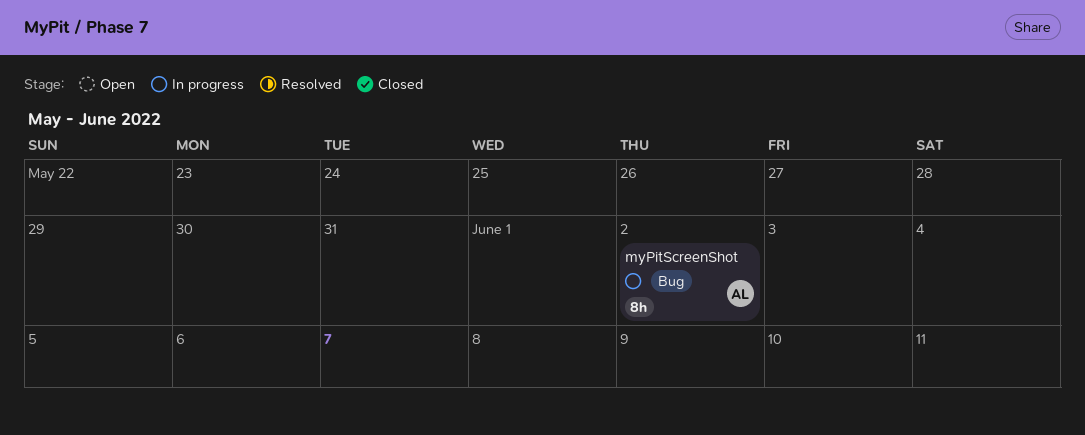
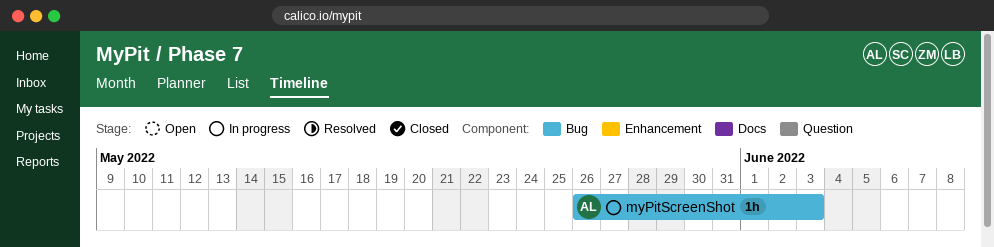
myPitScreenShot, estimate: 8h -> 1h
myPitScreenShot, due: Jun 2 -> Jun 3

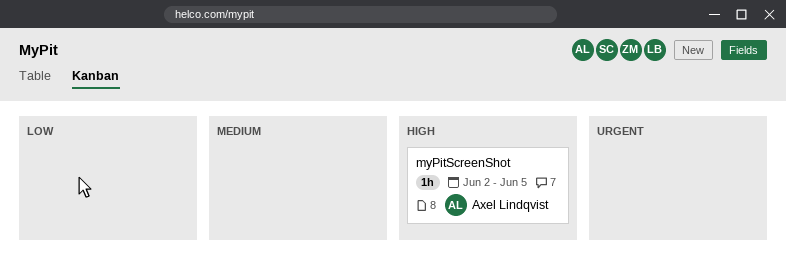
myPitScreenShot, start: May 26 -> Jun 2
myPitScreenShot, due: Jun 3 -> Jun 5

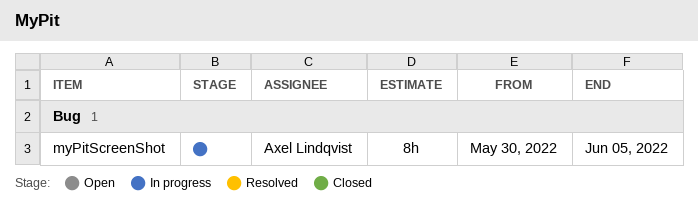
myPitScreenShot, estimate: 1h -> 8h
myPitScreenShot, start: Jun 2 -> May 30

